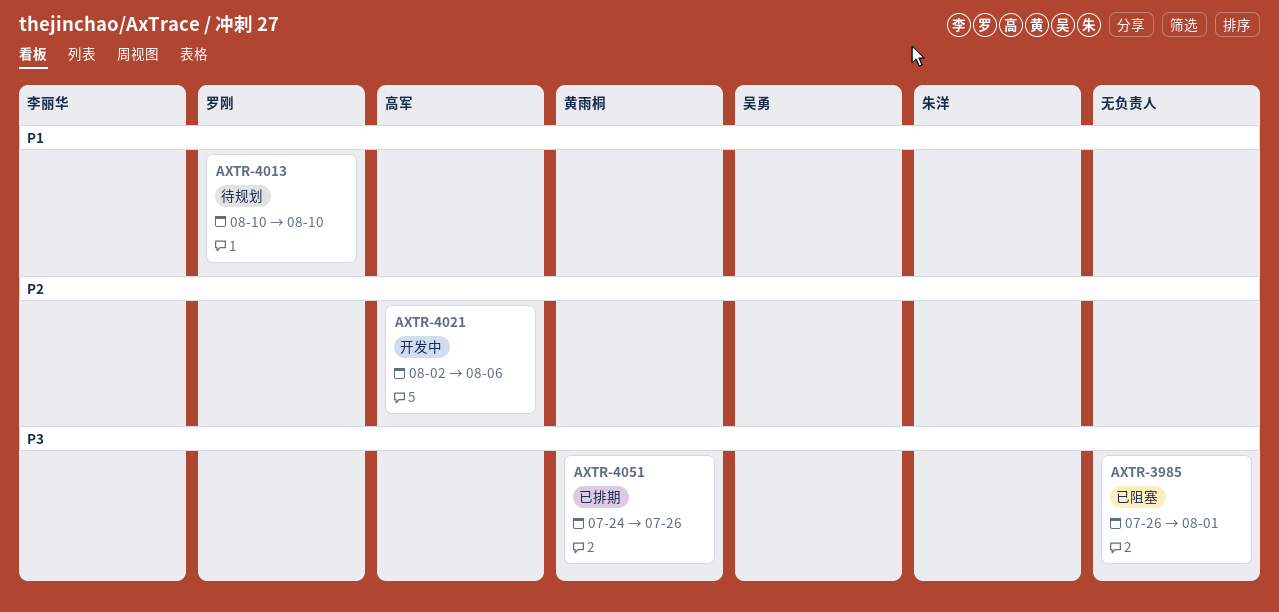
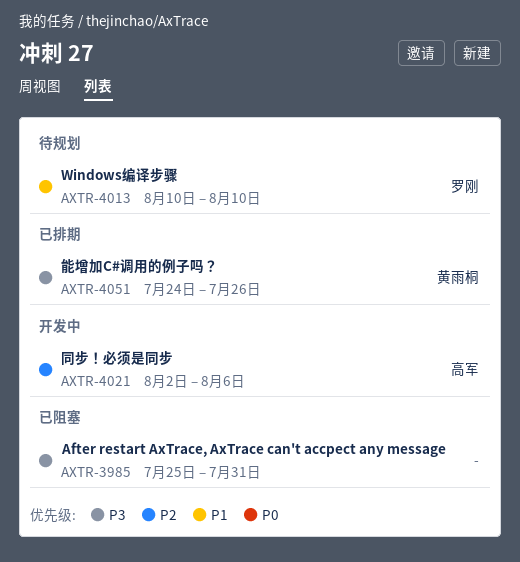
AXTR-3985, start: Jul 26 -> Jul 25
AXTR-3985, due: Aug 1 -> Jul 31

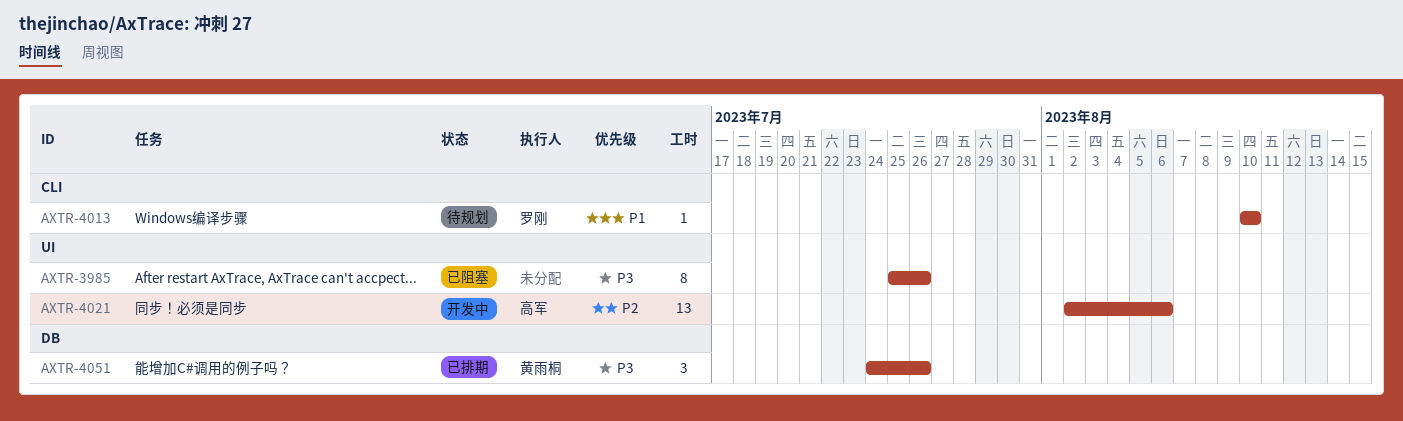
AXTR-3985, due: Jul 31 -> Jul 26

